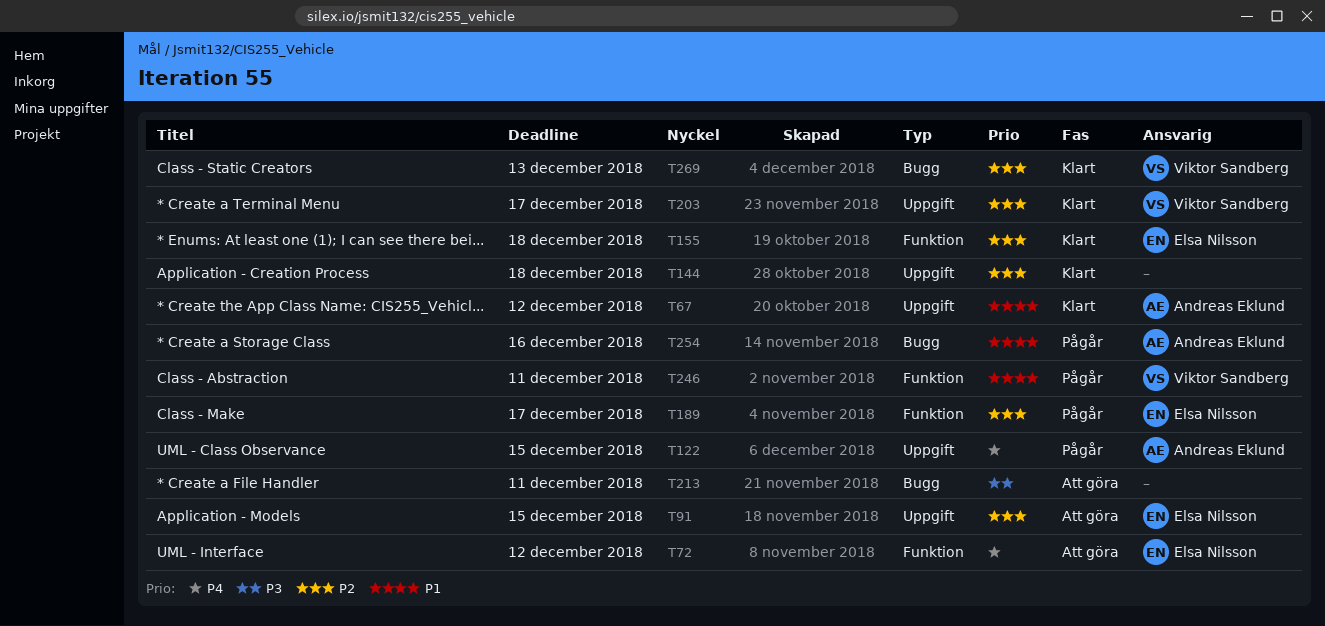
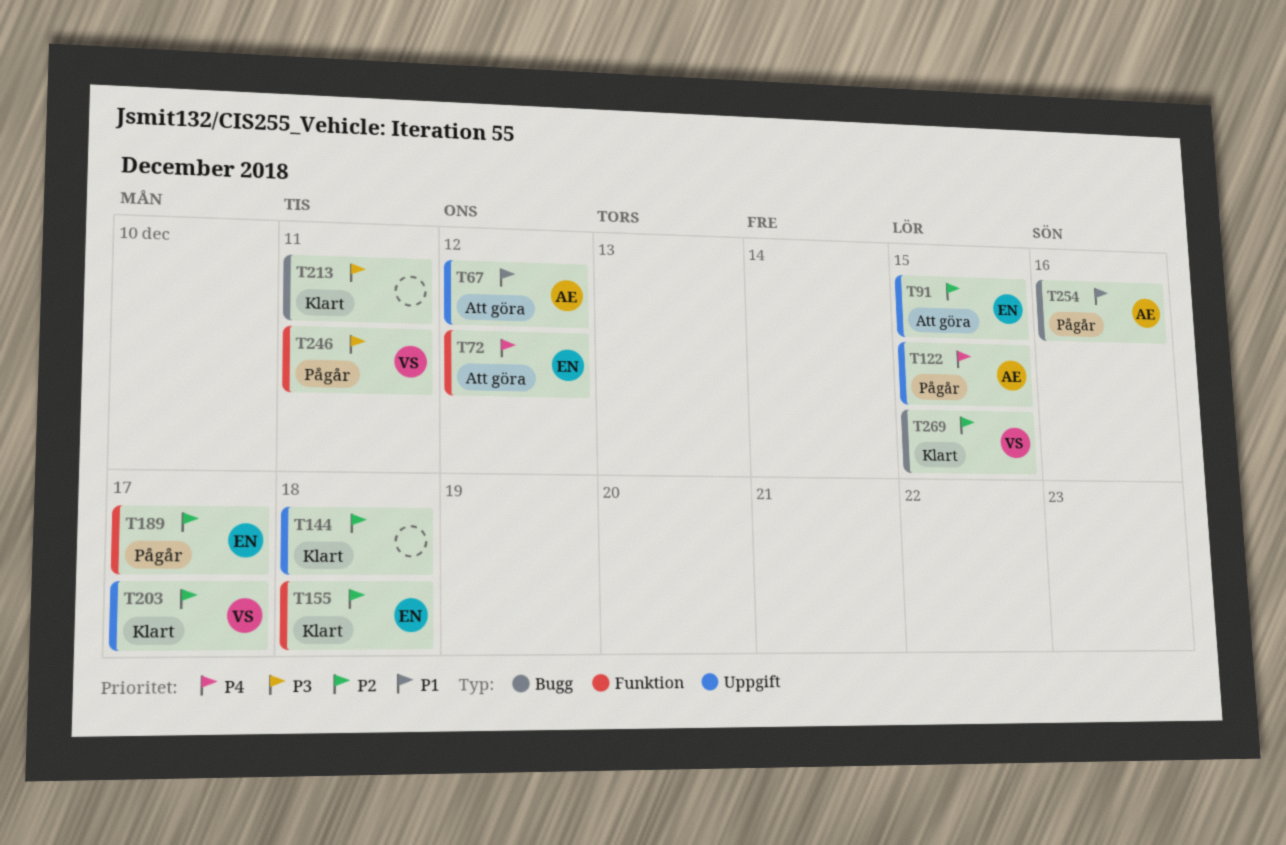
T67, status: Klart -> Att göra
T213, status: Att göra -> Klart
T246, priority: P1 -> P3
T269, due: Dec 13 -> Dec 15

